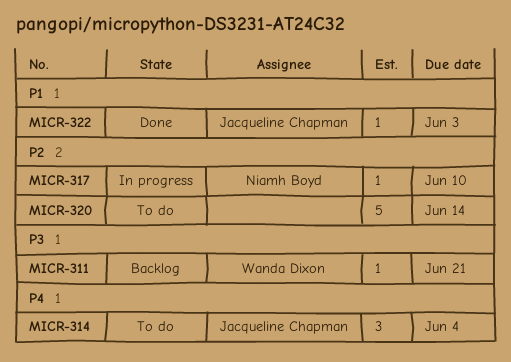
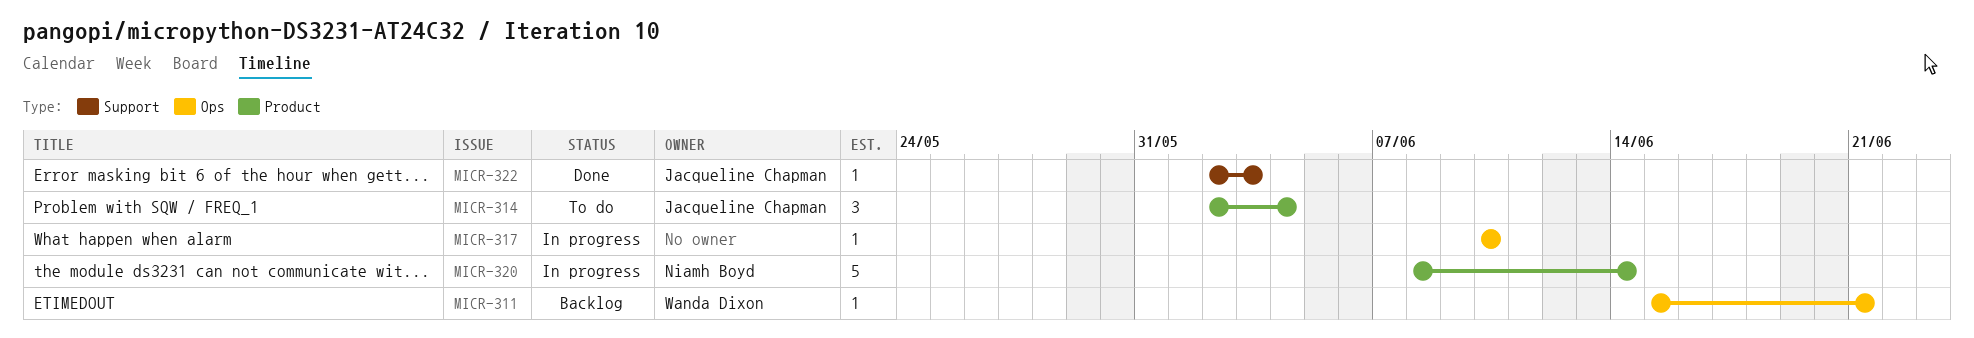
MICR-317, owner: Niamh Boyd -> none
MICR-320, status: To do -> In progress
MICR-320, owner: none -> Niamh Boyd

